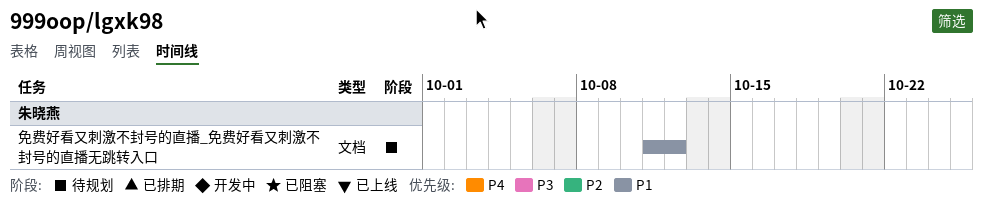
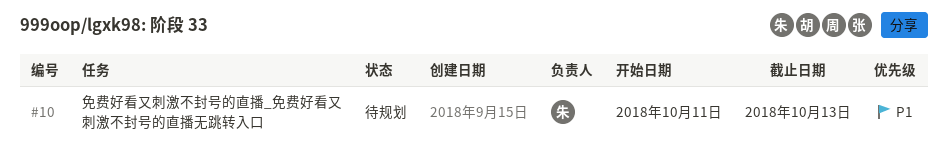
免费好看又刺激不封号的直播_免费好看又刺激不封号的直播无跳转入口, due: Oct 12 -> Oct 13

